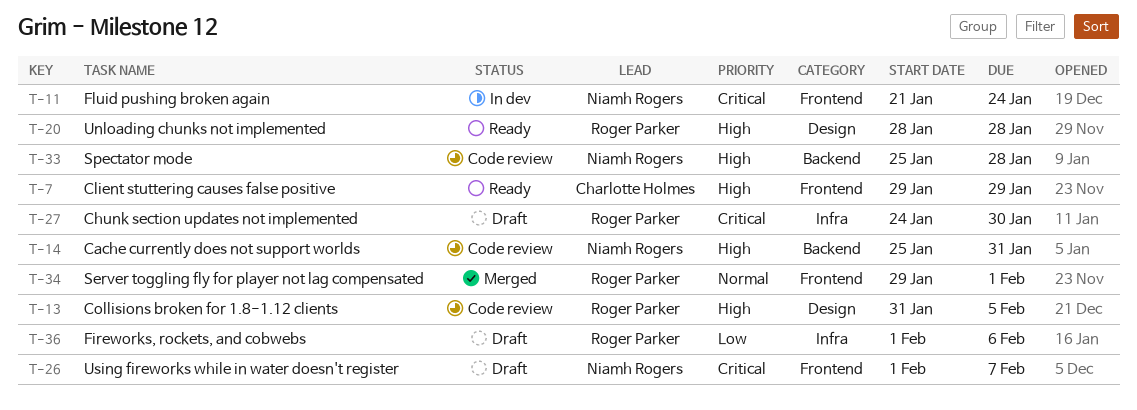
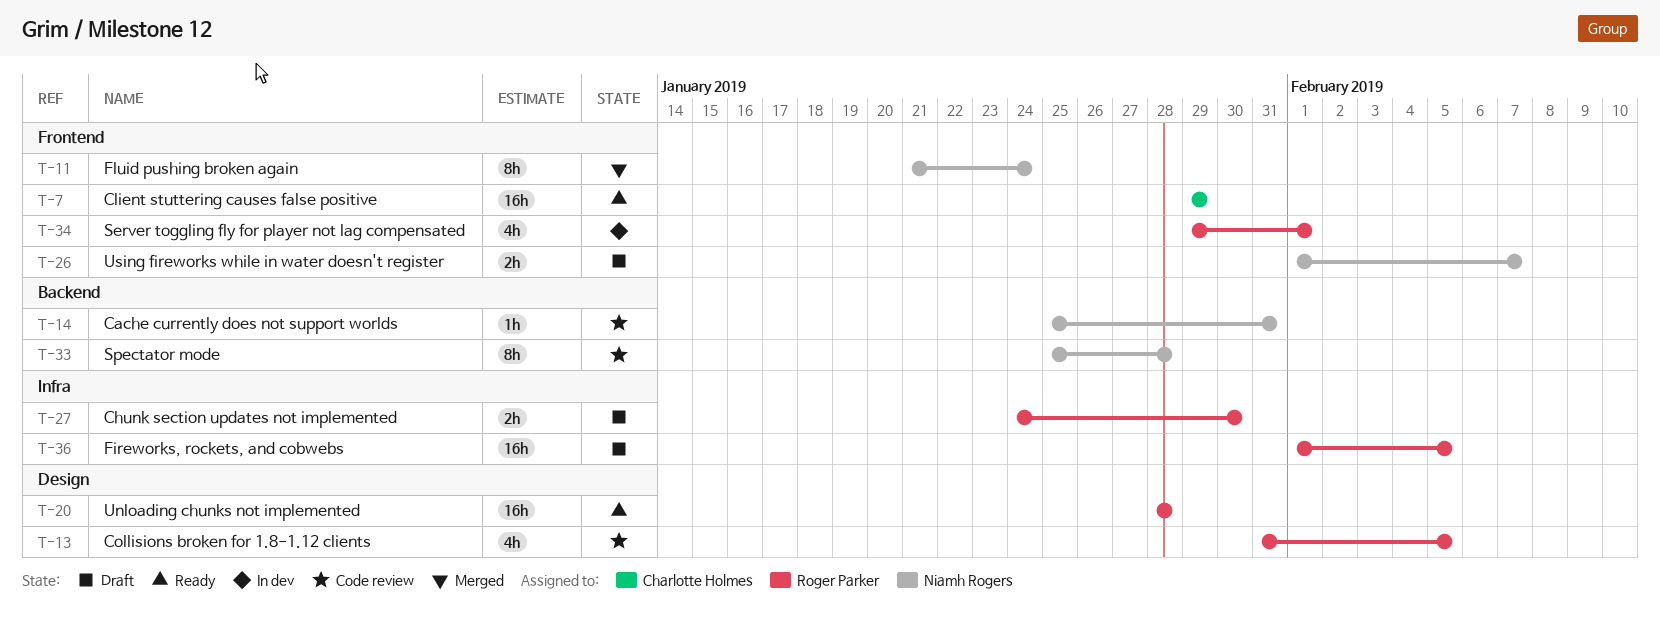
T-11, status: In dev -> Merged
T-34, status: Merged -> In dev
T-36, due: Feb 6 -> Feb 5

